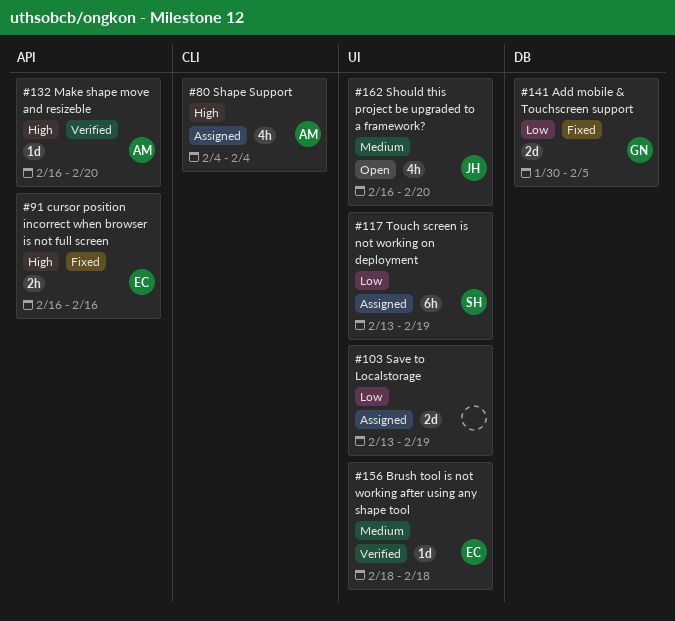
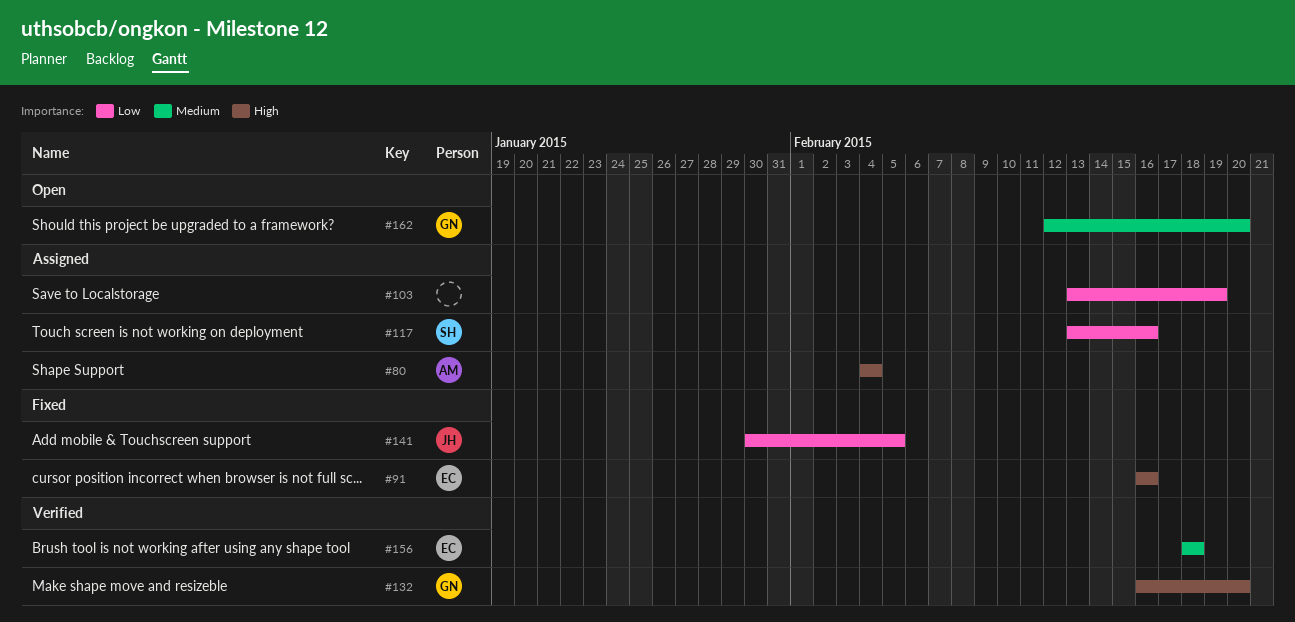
#117, due: Feb 19 -> Feb 16
#132, owner: AM -> GN
#141, owner: GN -> JH
#162, owner: JH -> GN
#162, start: Feb 16 -> Feb 12

